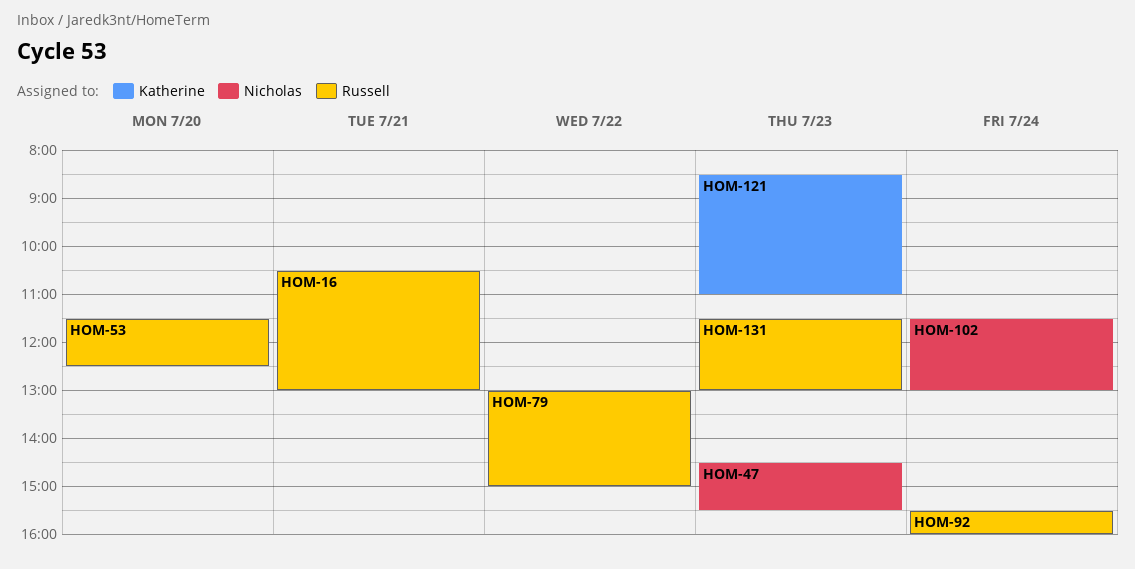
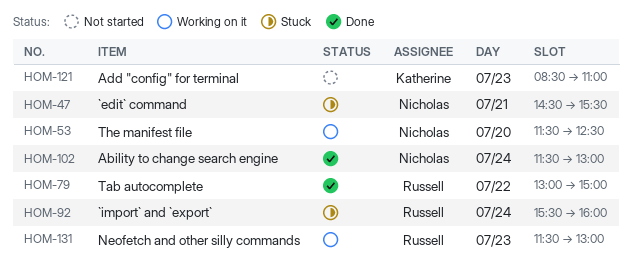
HOM-16: present -> none
HOM-47, day: Jul 23 -> Jul 21
HOM-53, owner: Russell -> Nicholas

